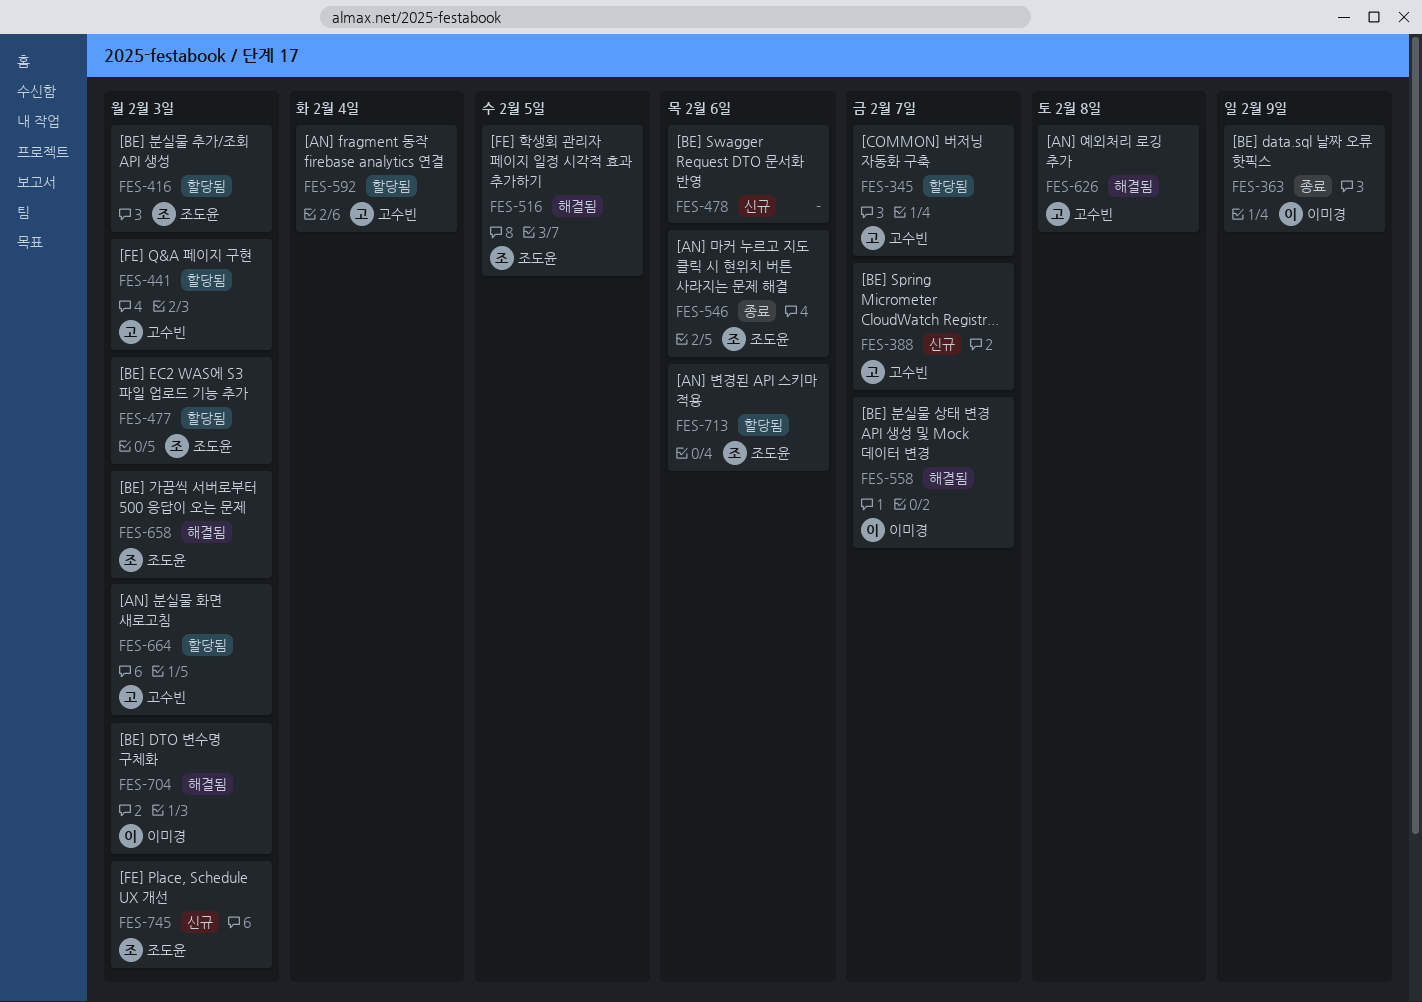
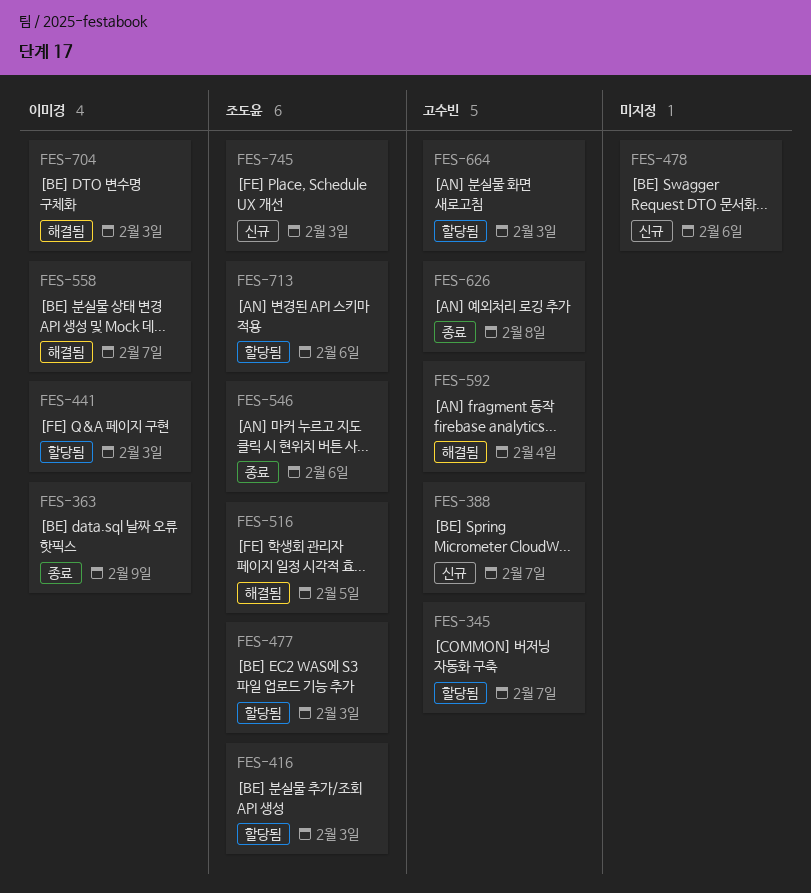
FES-441, owner: 고수빈 -> 이미경
FES-592, status: 할당됨 -> 해결됨
FES-626, status: 해결됨 -> 종료
FES-658: present -> none

